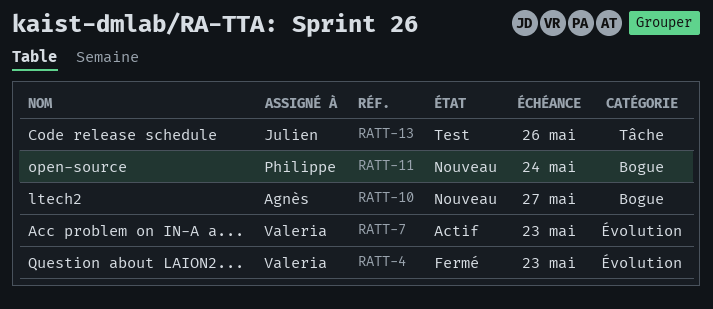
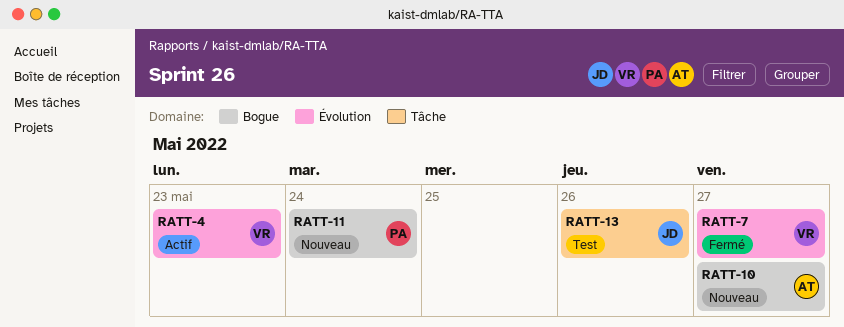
RATT-4, status: Fermé -> Actif
RATT-7, status: Actif -> Fermé
RATT-7, due: May 23 -> May 27

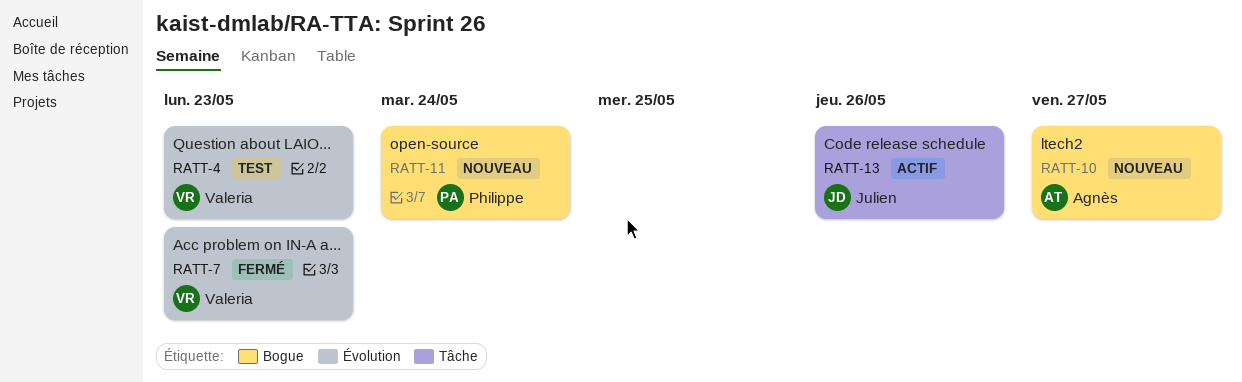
RATT-4, status: Actif -> Test
RATT-7, due: May 27 -> May 23
RATT-13, status: Test -> Actif

